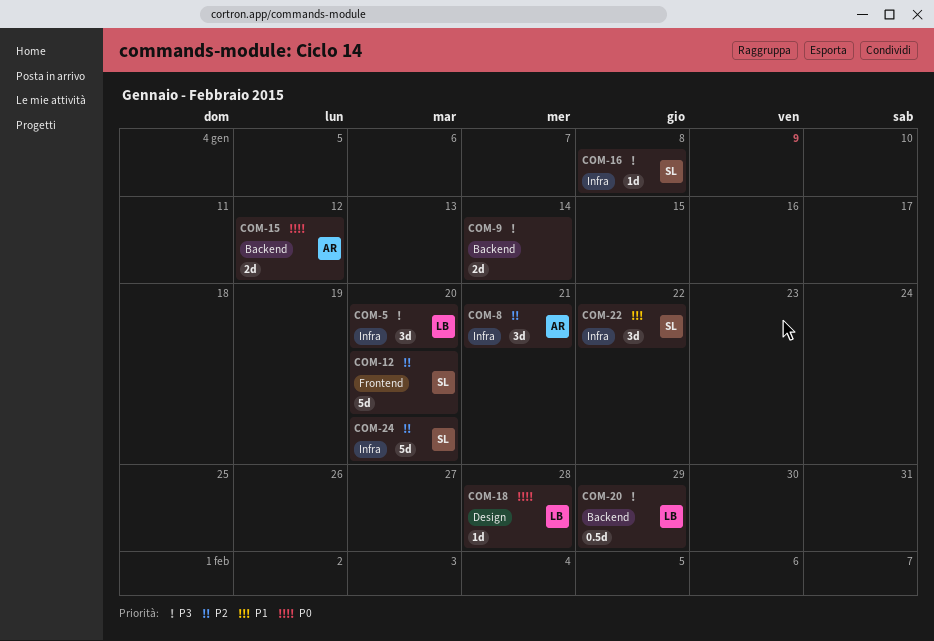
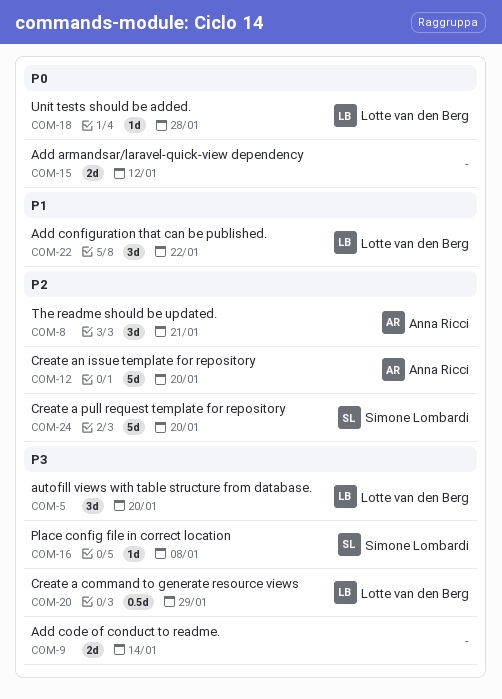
COM-12, owner: Simone Lombardi -> Anna Ricci
COM-15, owner: Anna Ricci -> none
COM-22, owner: Simone Lombardi -> Lotte van den Berg

